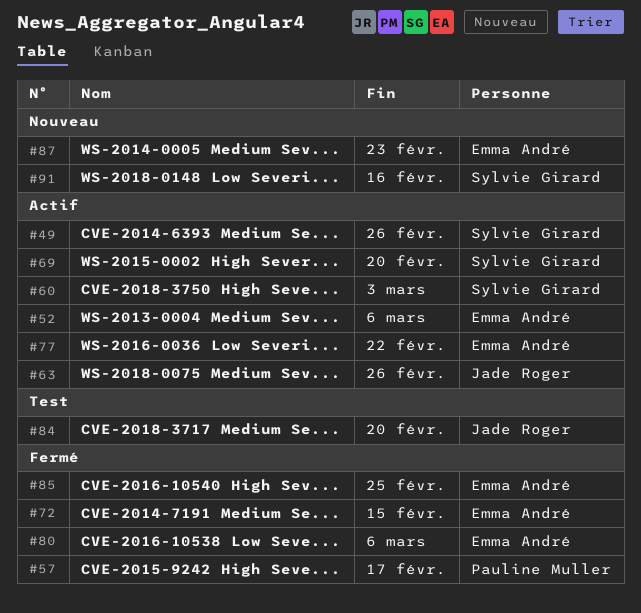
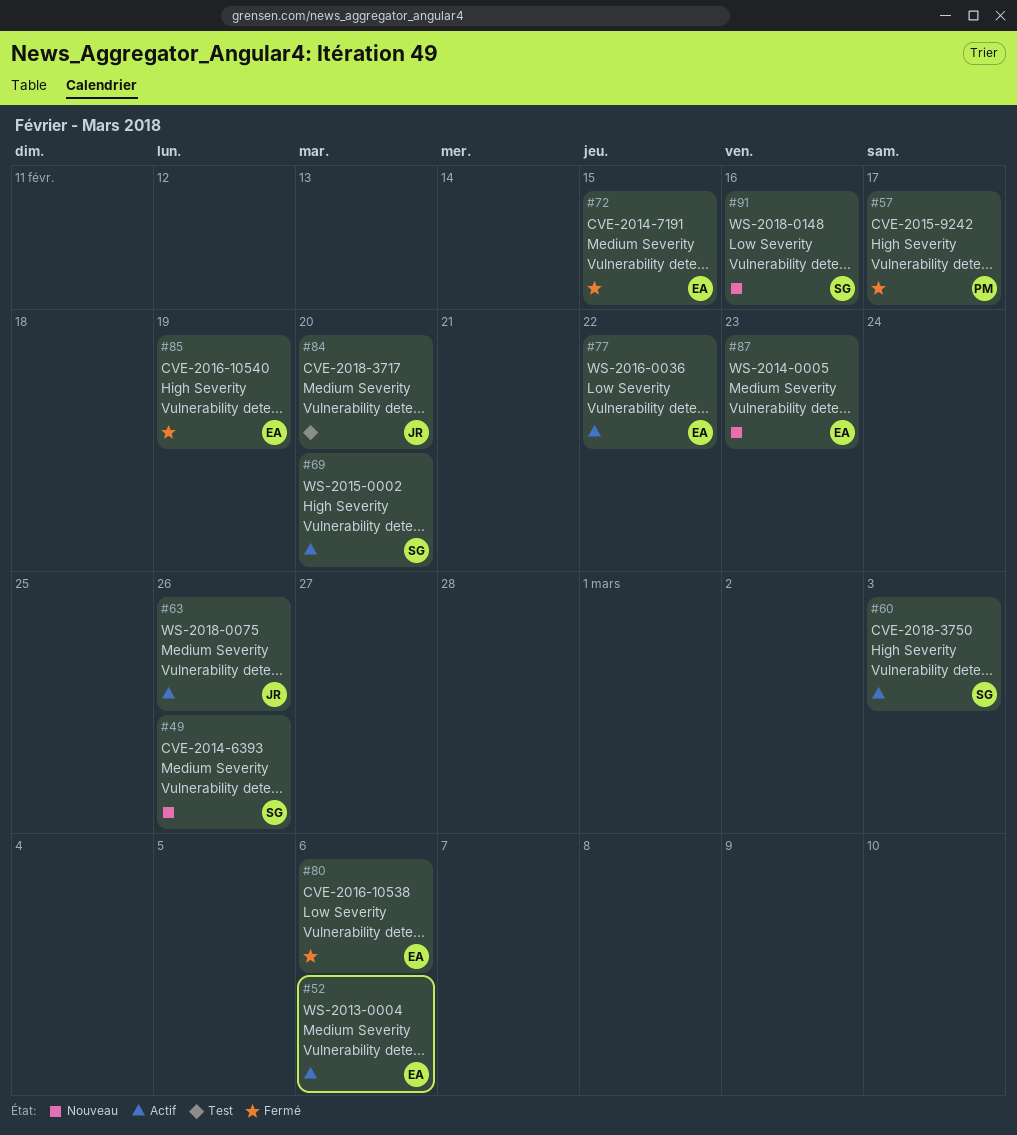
#49, status: Actif -> Nouveau
#85, due: Feb 25 -> Feb 19

